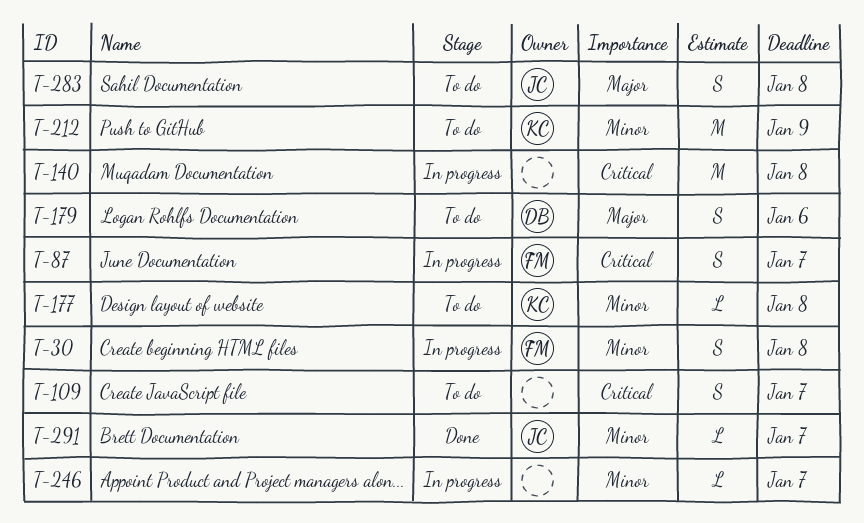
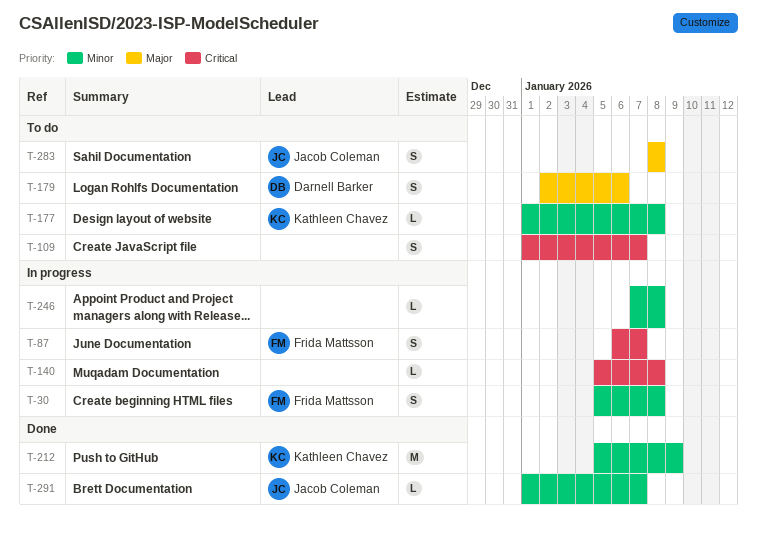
T-140, estimate: M -> L
T-212, status: To do -> Done
T-246, due: Jan 7 -> Jan 8

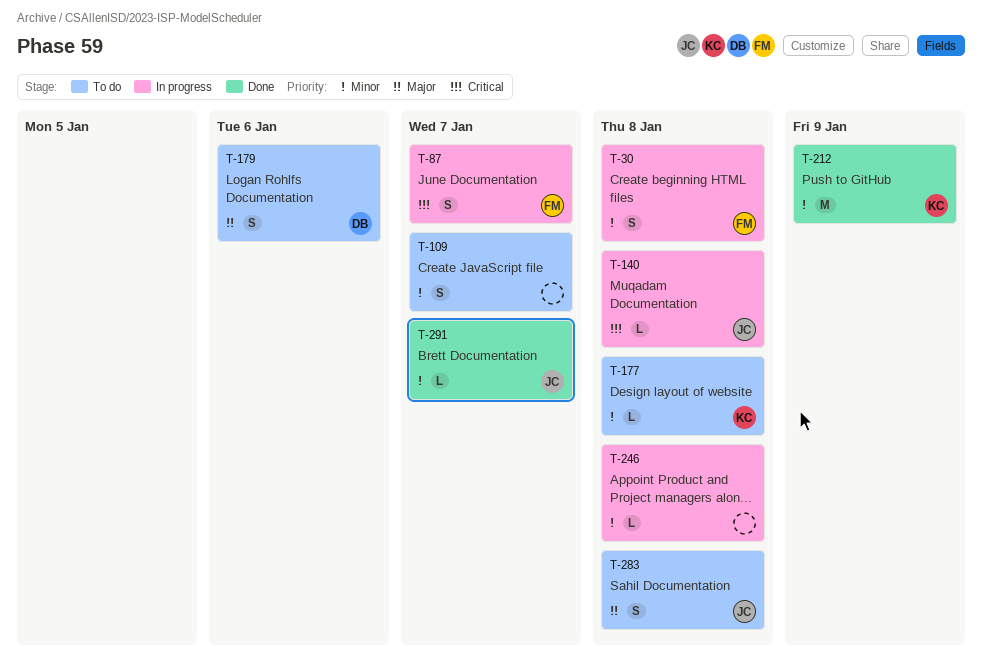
T-109, priority: Critical -> Minor
T-140, owner: none -> Jacob Coleman

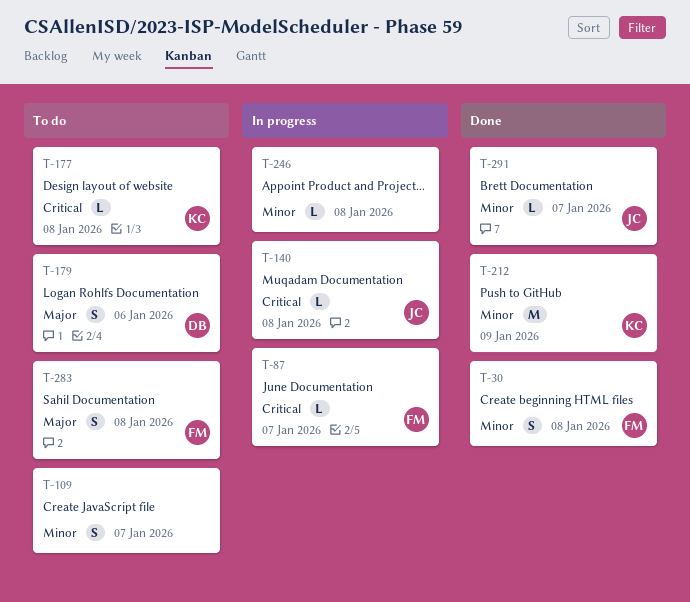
T-30, status: In progress -> Done
T-87, estimate: S -> L
T-177, priority: Minor -> Critical
T-283, owner: JC -> FM

